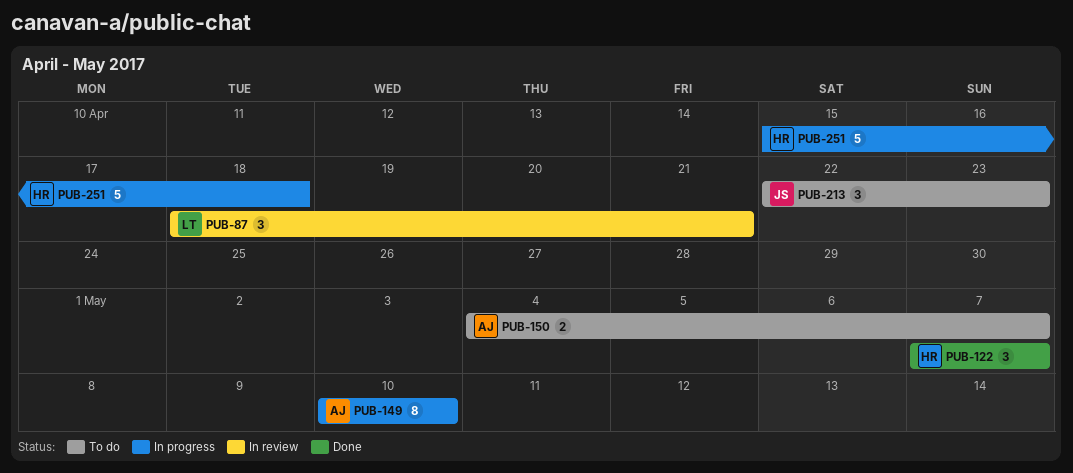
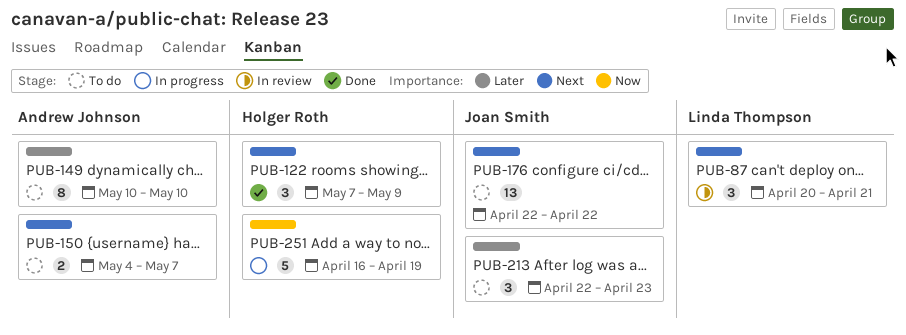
PUB-87, start: Apr 18 -> Apr 20
PUB-122, due: May 7 -> May 9
PUB-149, status: In progress -> To do
PUB-176: none -> present
PUB-251, start: Apr 15 -> Apr 16
PUB-251, due: Apr 18 -> Apr 19

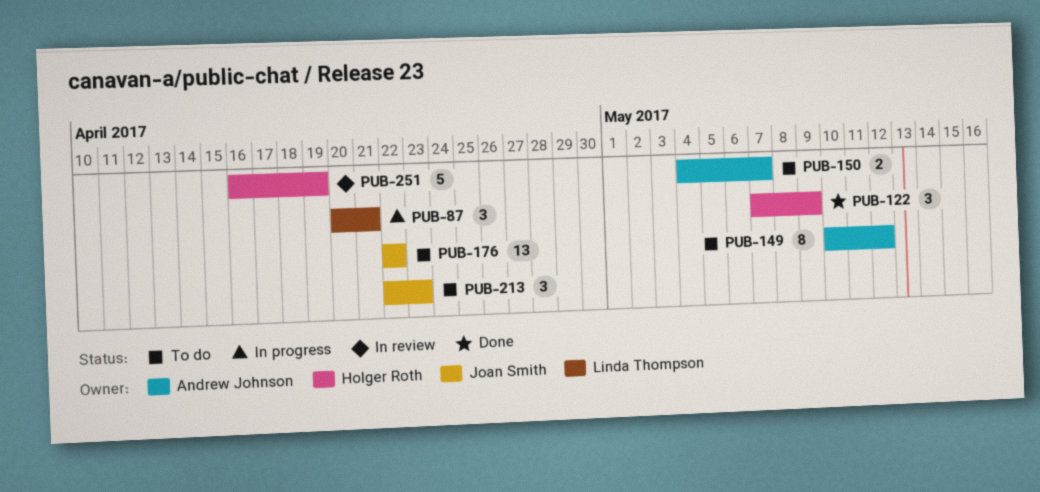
PUB-87, status: In review -> In progress
PUB-149, due: May 10 -> May 12
PUB-251, status: In progress -> In review

